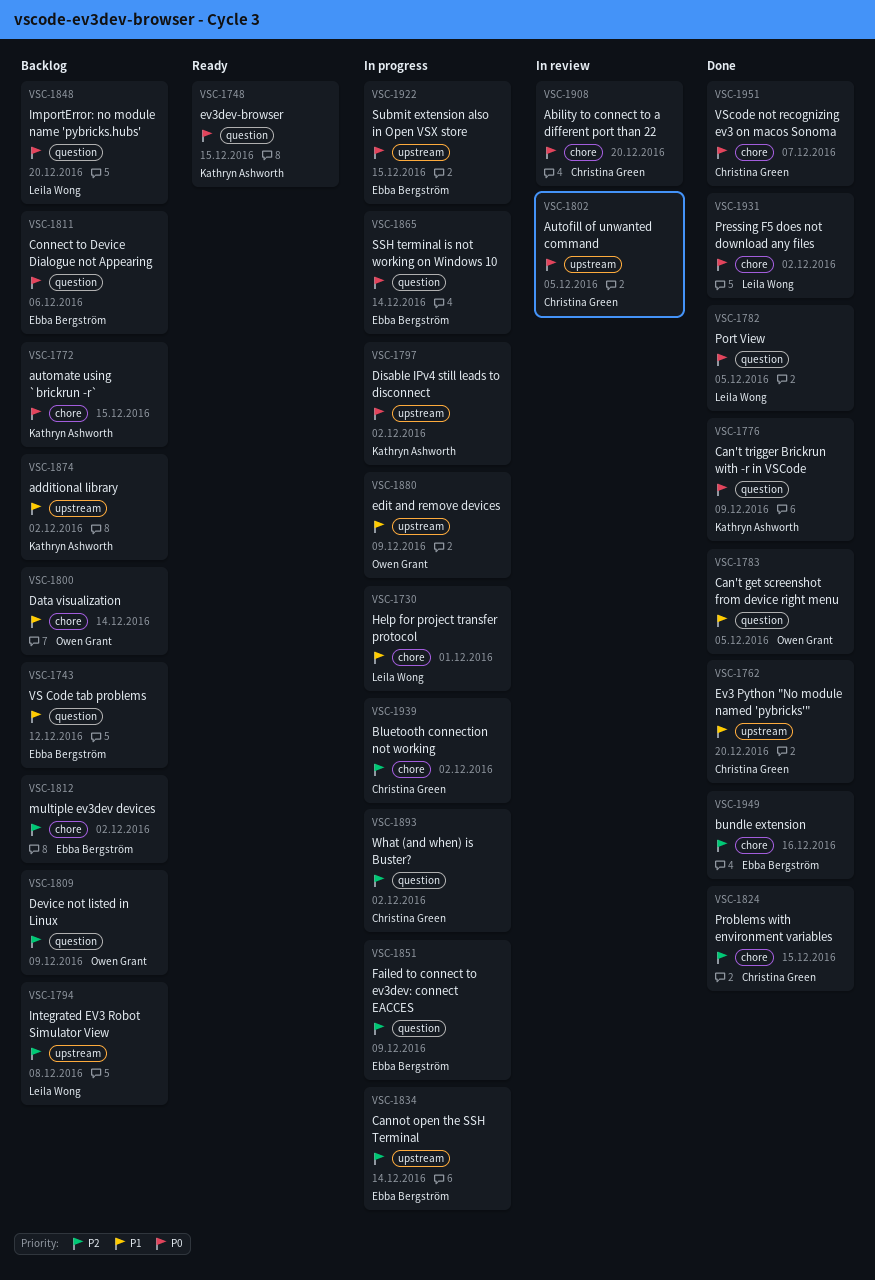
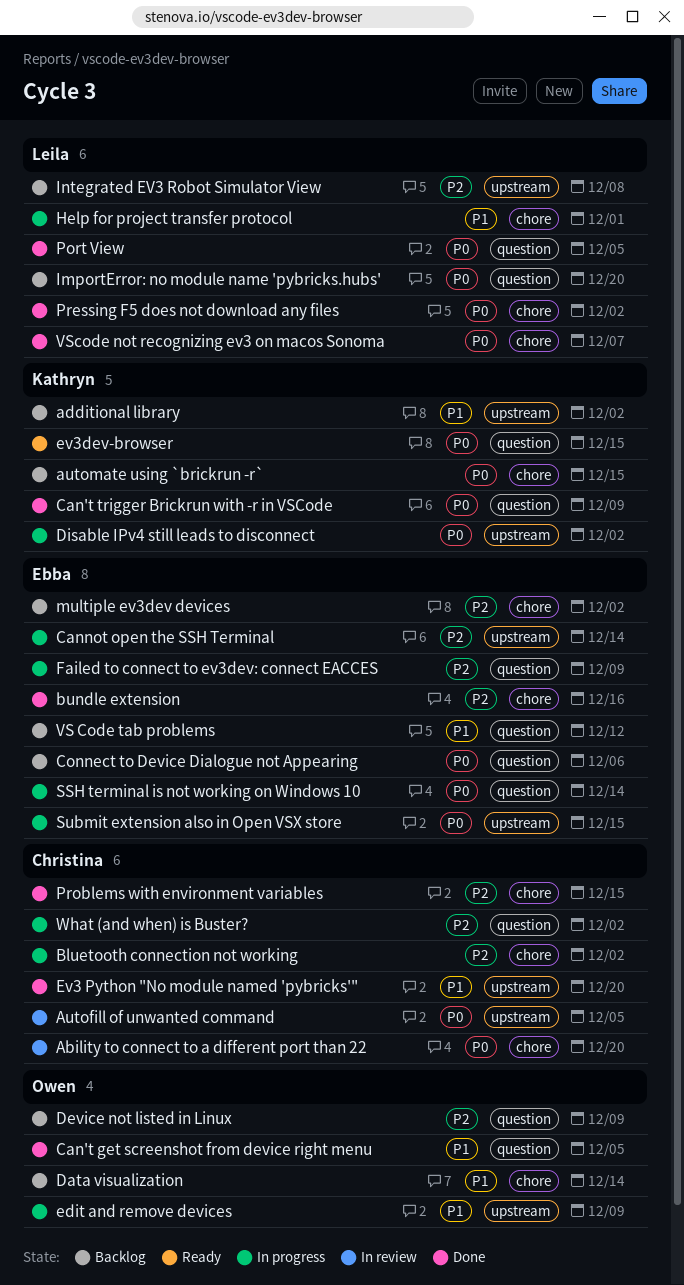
VScode not recognizing ev3 on macos Sonoma, owner: Christina Green -> Leila Wong

